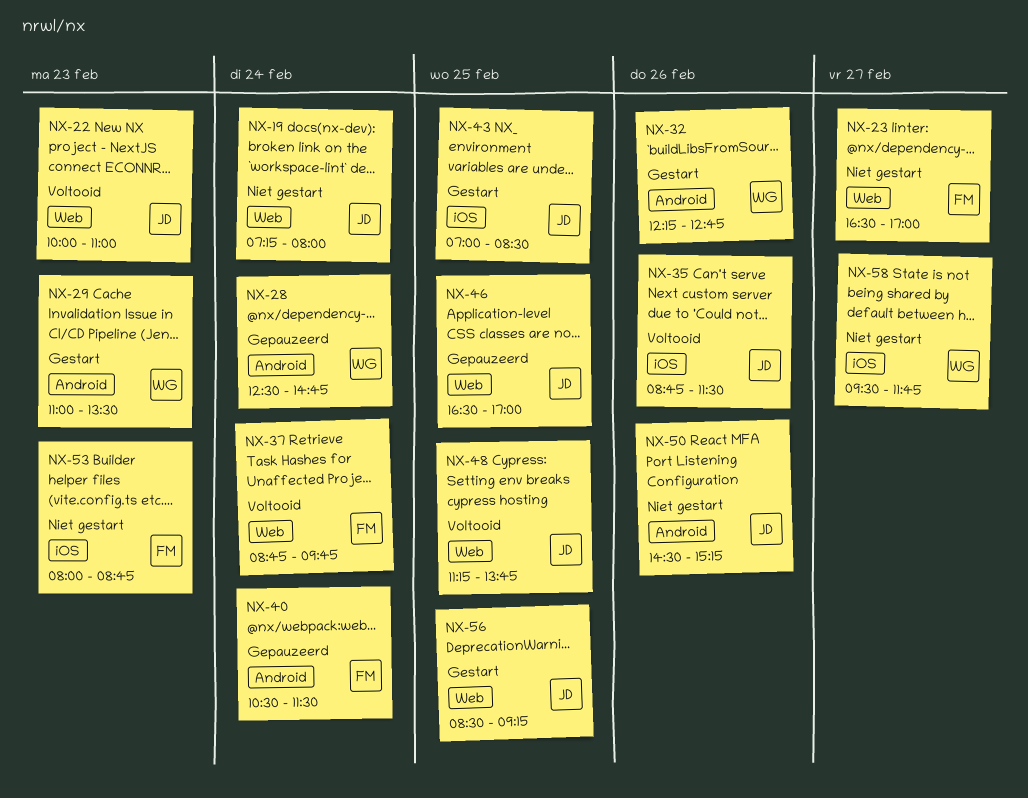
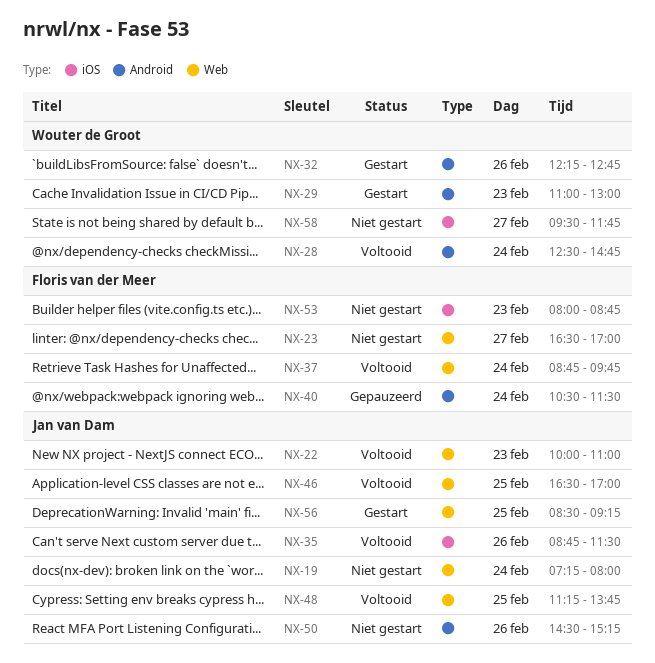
NX-28, status: Gepauzeerd -> Voltooid
NX-29, ends: 13:30 -> 13:00
NX-43: present -> none
NX-46, status: Gepauzeerd -> Voltooid

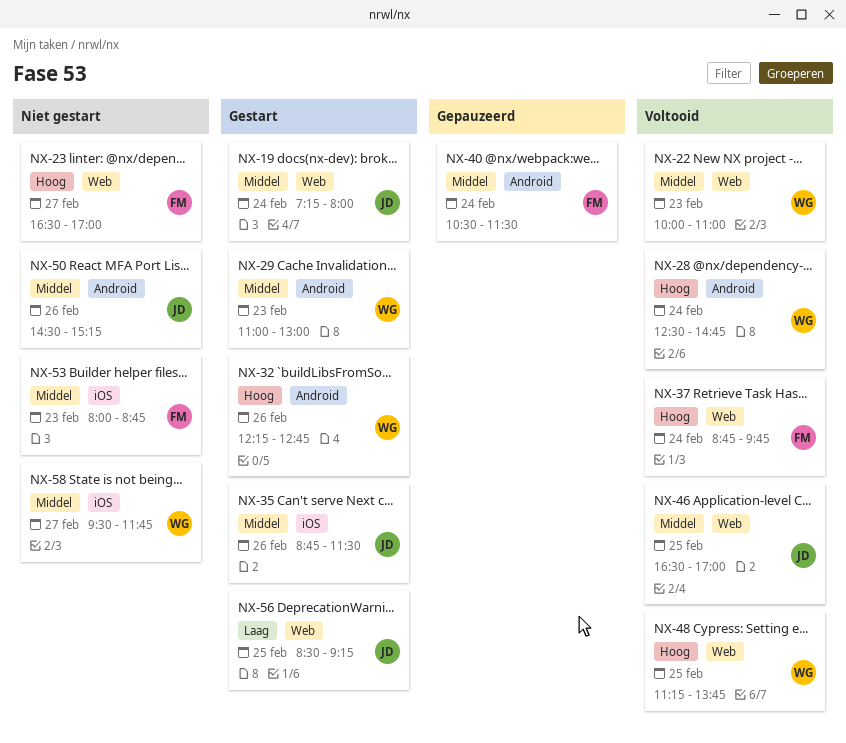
NX-19, status: Niet gestart -> Gestart
NX-22, owner: Jan van Dam -> Wouter de Groot
NX-35, status: Voltooid -> Gestart
NX-48, owner: Jan van Dam -> Wouter de Groot

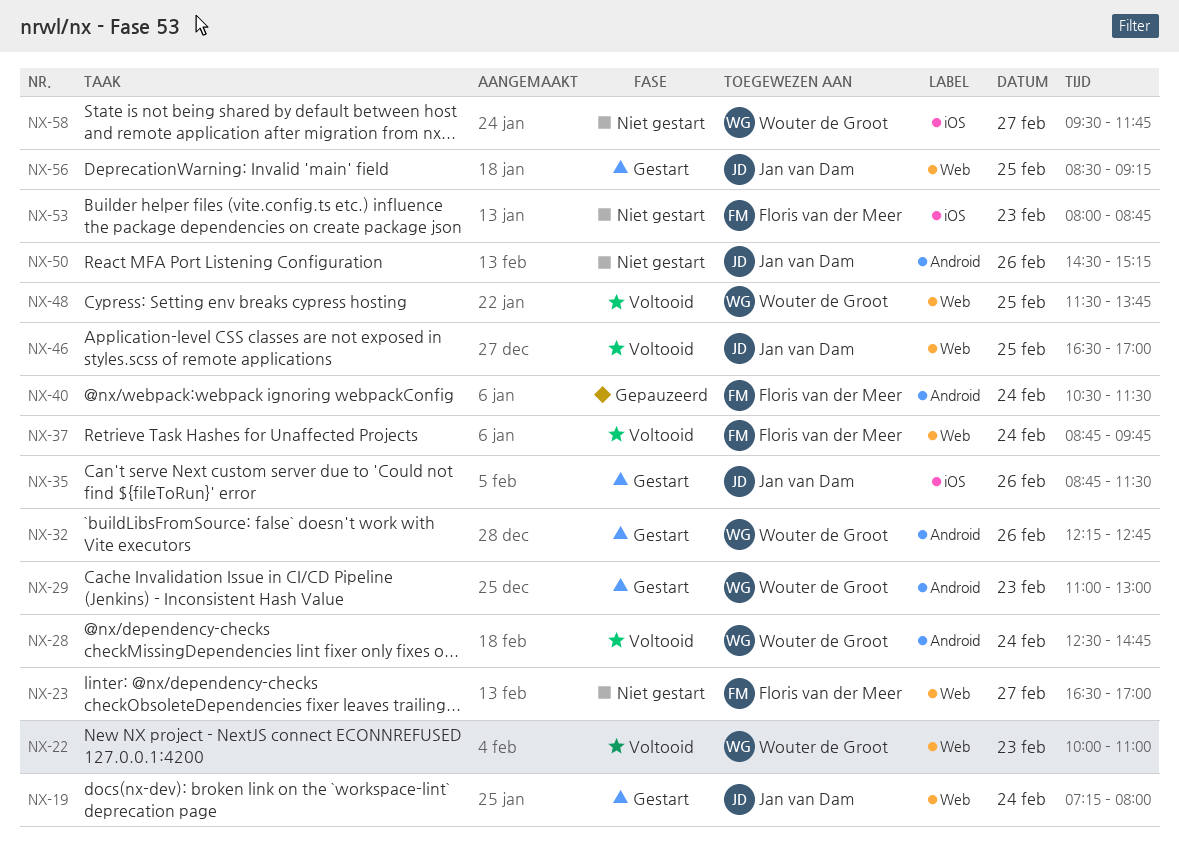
NX-48, begins: 11:15 -> 11:30

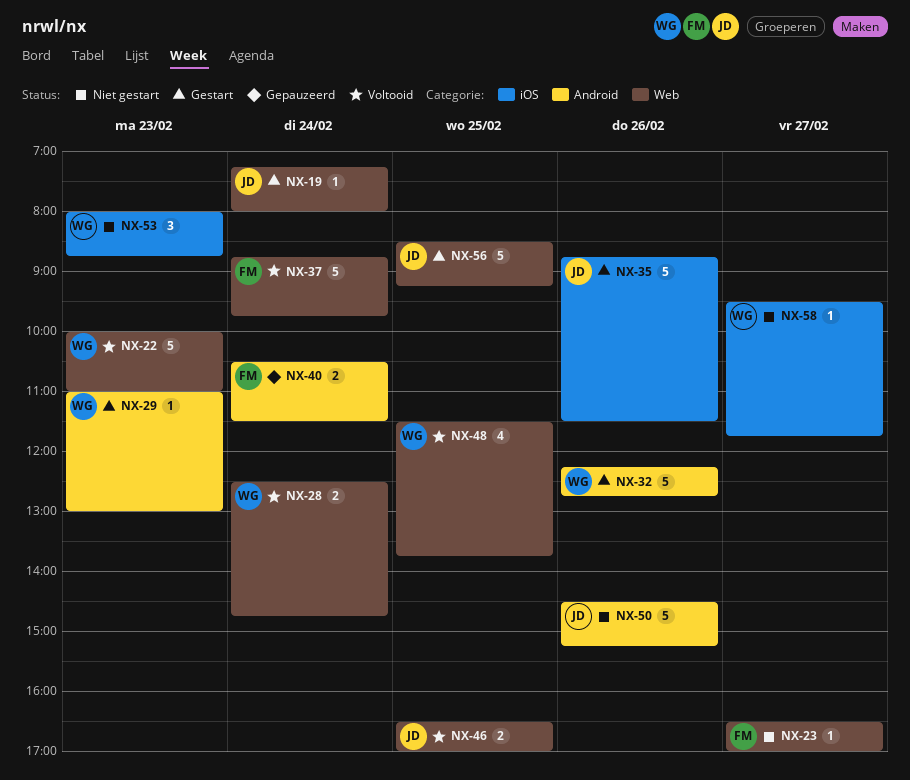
NX-28, label: Android -> Web
NX-53, owner: Floris van der Meer -> Wouter de Groot

